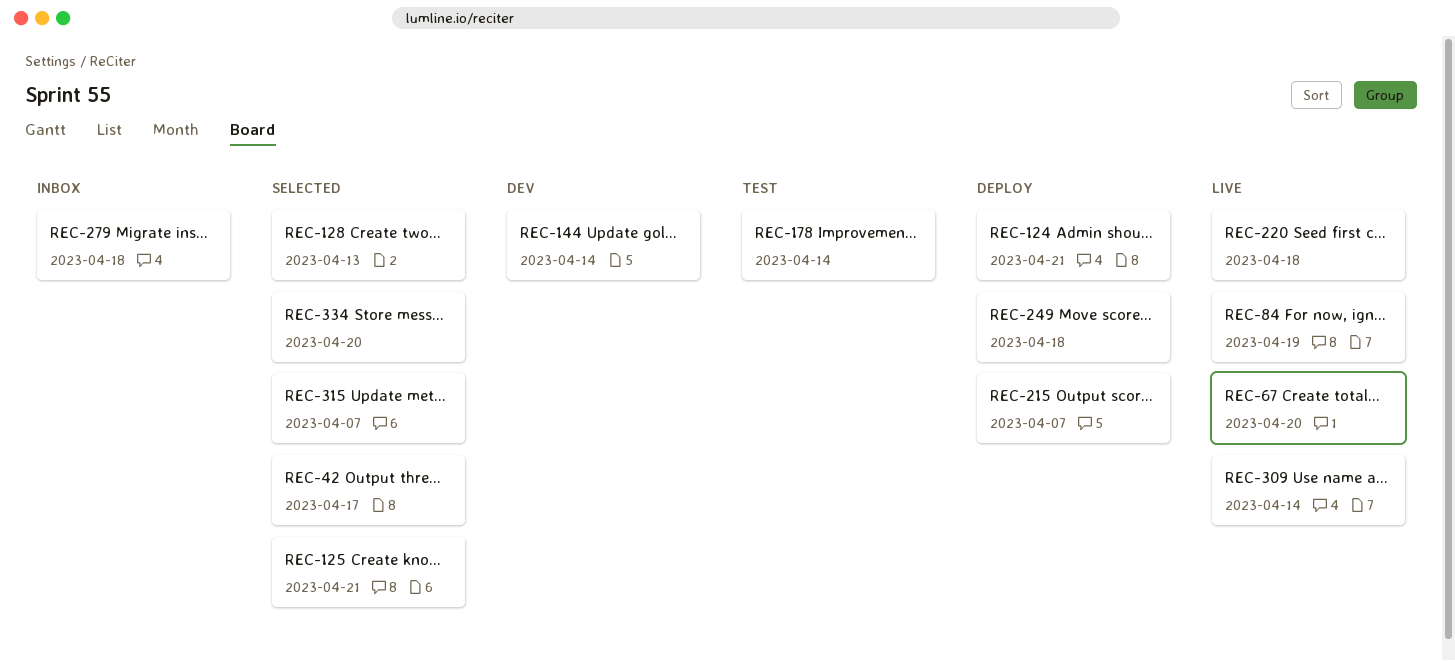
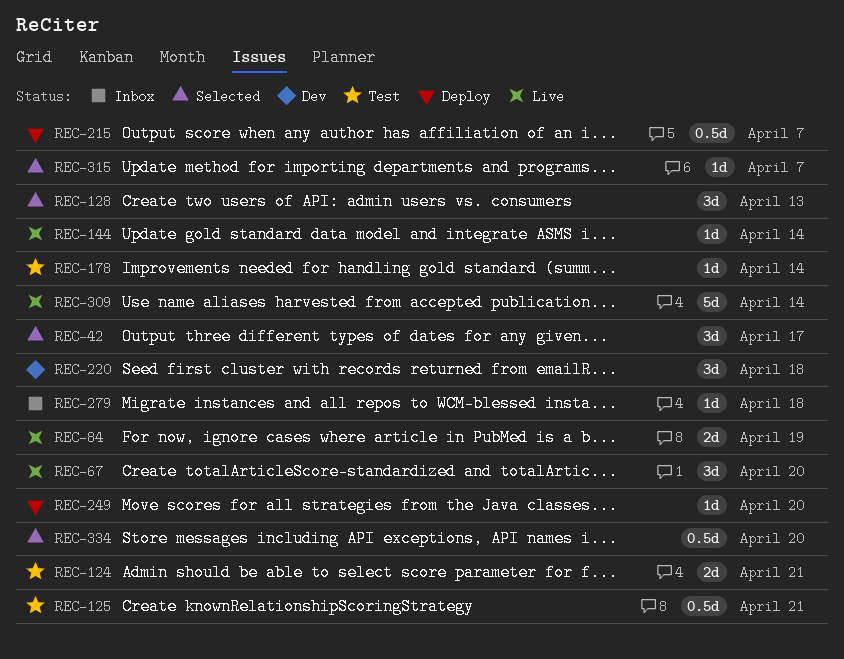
REC-124, status: Deploy -> Test
REC-125, status: Selected -> Test
REC-144, status: Dev -> Live
REC-220, status: Live -> Dev
REC-249, due: Apr 18 -> Apr 20

